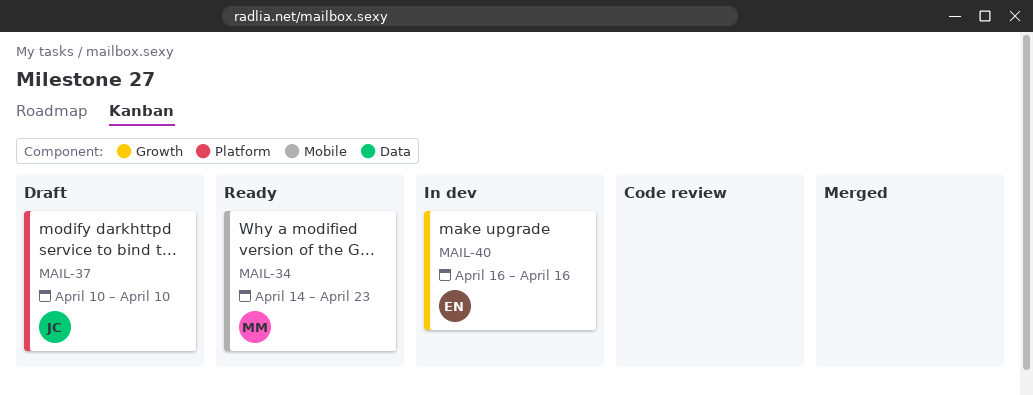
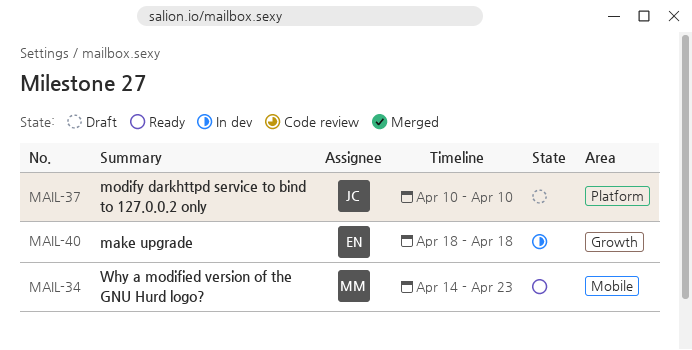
MAIL-40, start: Apr 16 -> Apr 18
MAIL-40, due: Apr 16 -> Apr 18

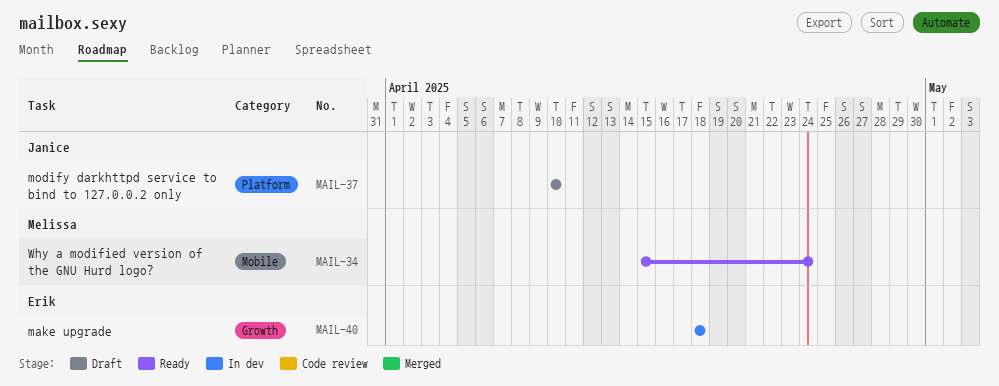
MAIL-34, start: Apr 14 -> Apr 15
MAIL-34, due: Apr 23 -> Apr 24

